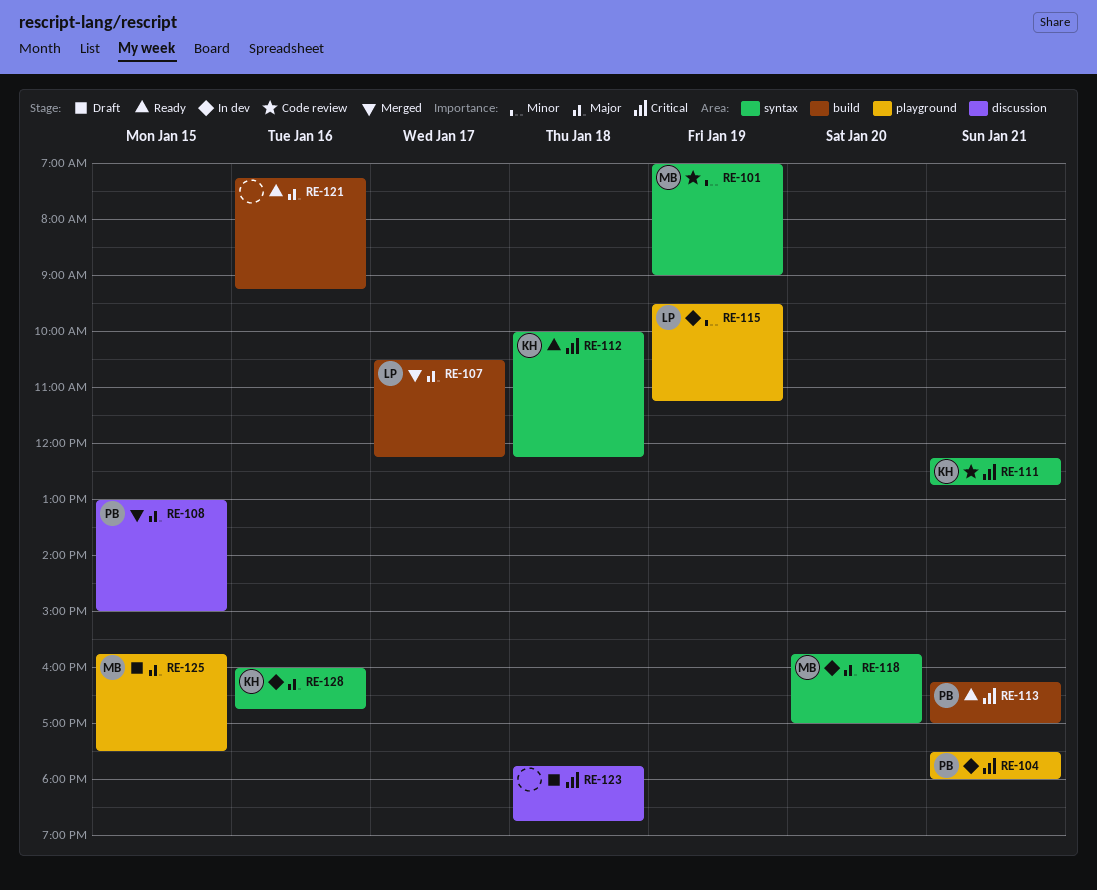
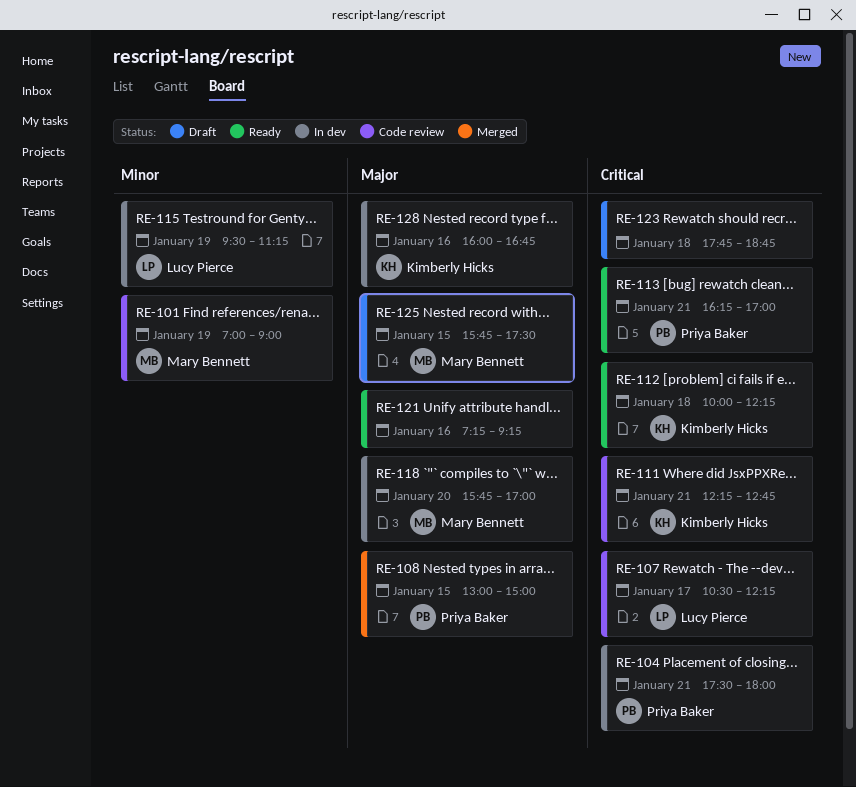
RE-107, status: Merged -> Code review
RE-107, priority: Major -> Critical

